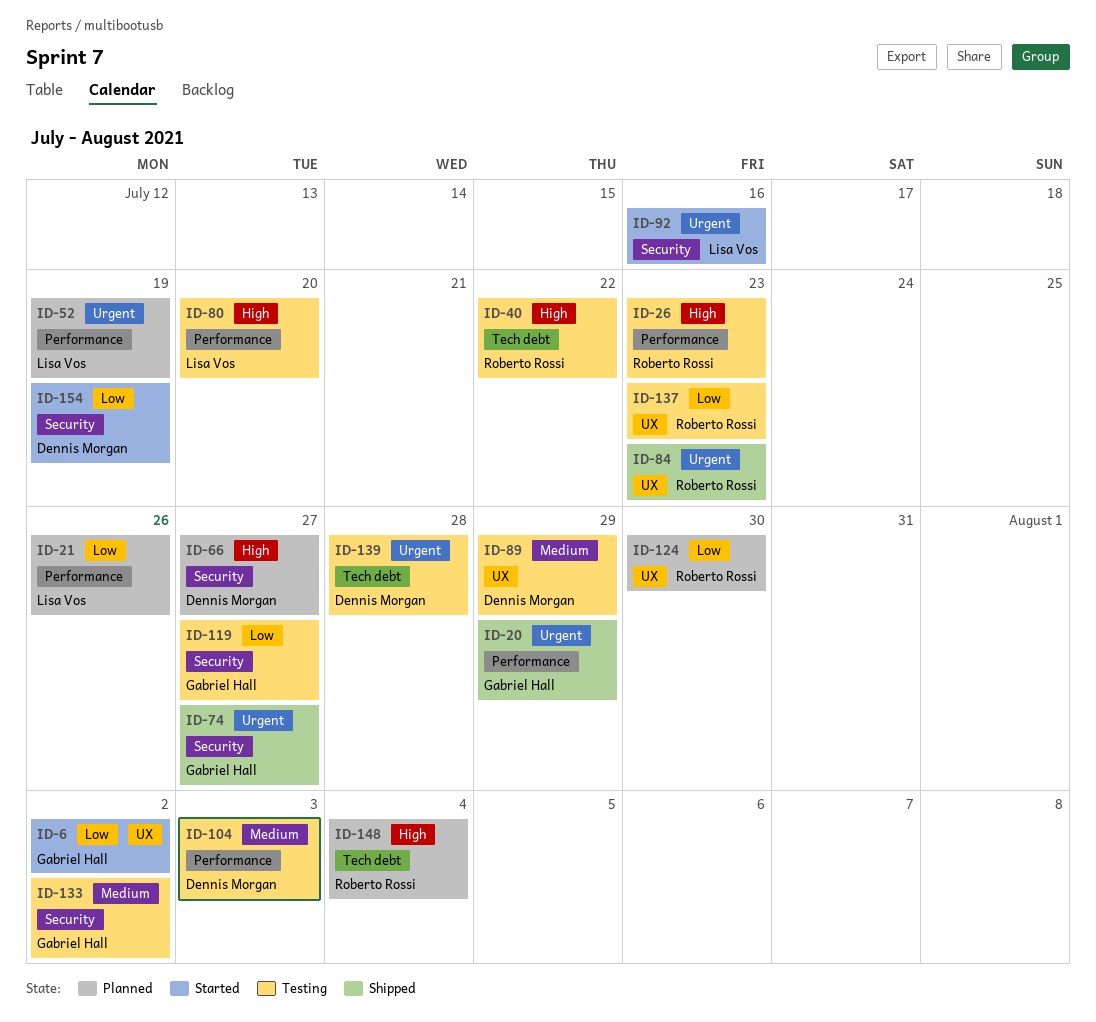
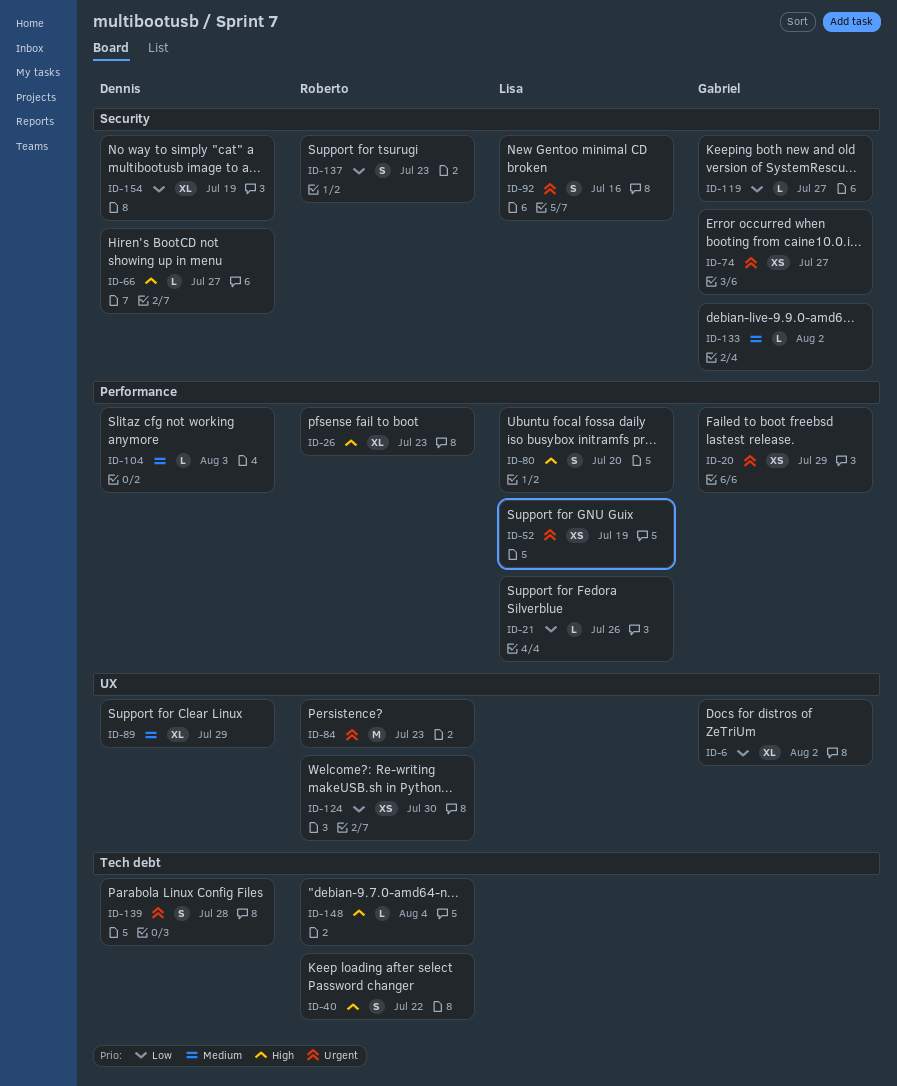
ID-137, label: UX -> Security

